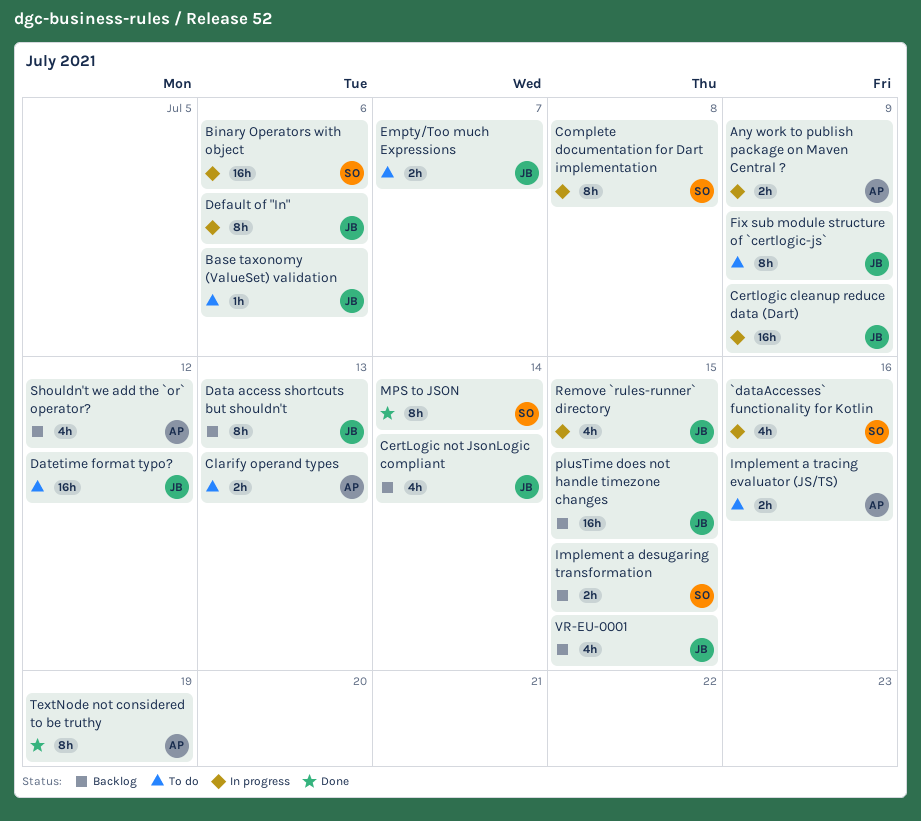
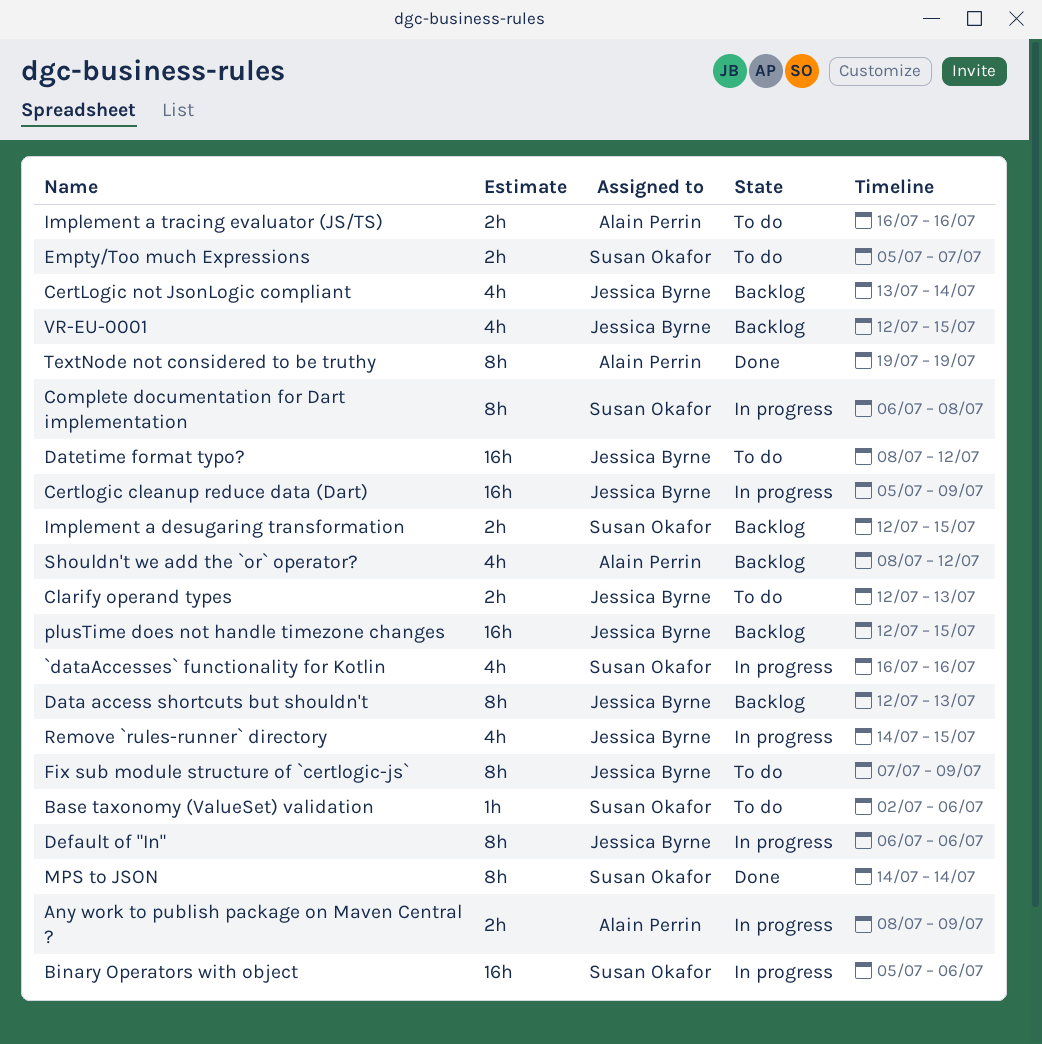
Base taxonomy (ValueSet) validation, owner: Jessica Byrne -> Susan Okafor
Clarify operand types, owner: Alain Perrin -> Jessica Byrne
Empty/Too much Expressions, owner: Jessica Byrne -> Susan Okafor

